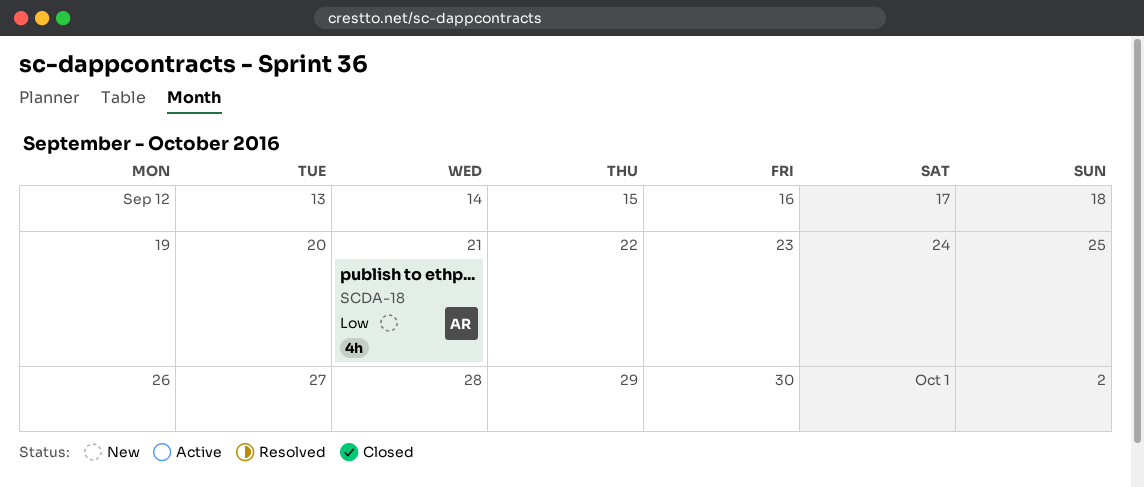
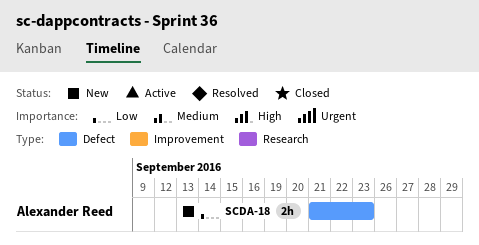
SCDA-18, estimate: 4h -> 2h
SCDA-18, due: Sep 21 -> Sep 23

